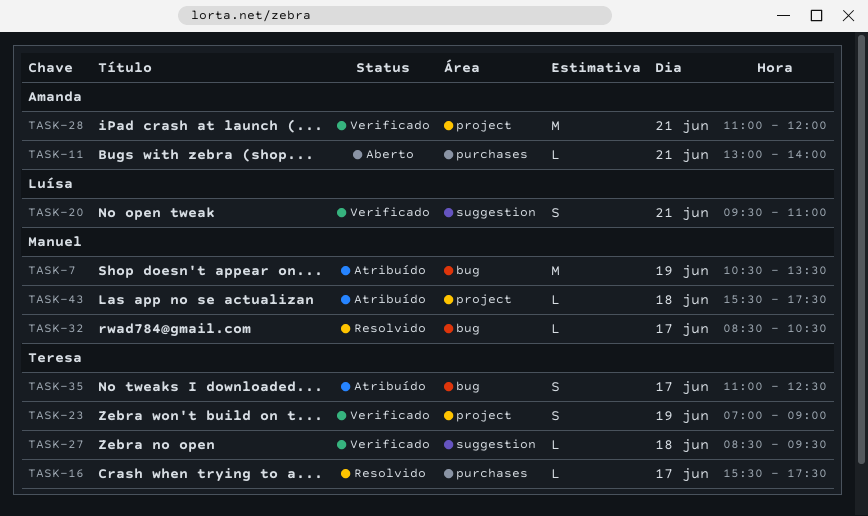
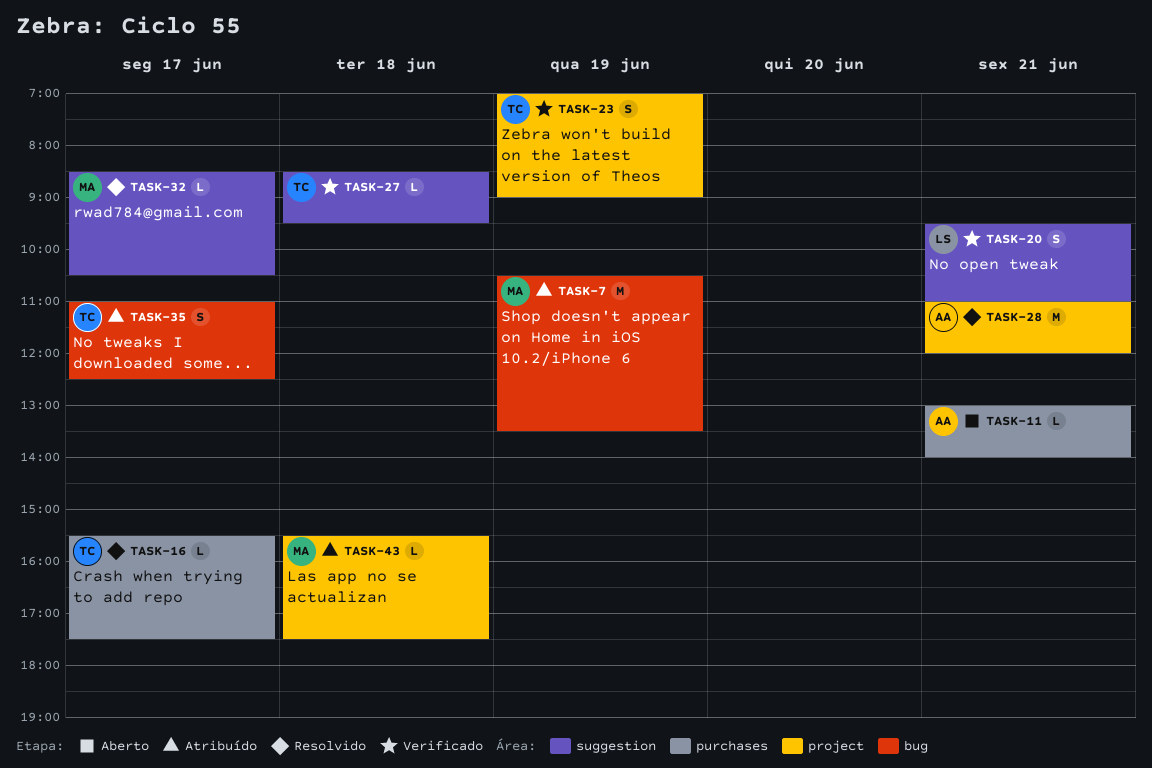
TASK-28, status: Verificado -> Resolvido
TASK-32, label: bug -> suggestion

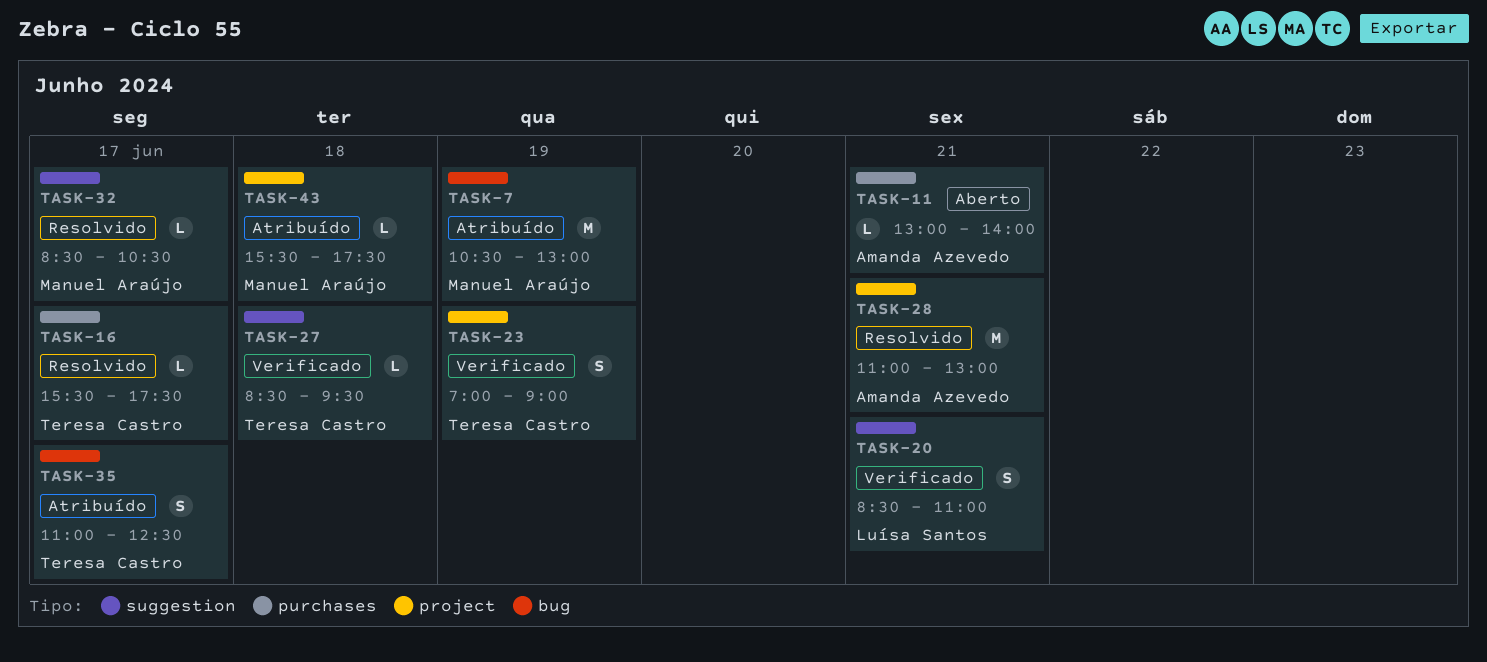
TASK-7, ends: 13:30 -> 13:00
TASK-20, begins: 09:30 -> 08:30
TASK-28, ends: 12:00 -> 13:00

